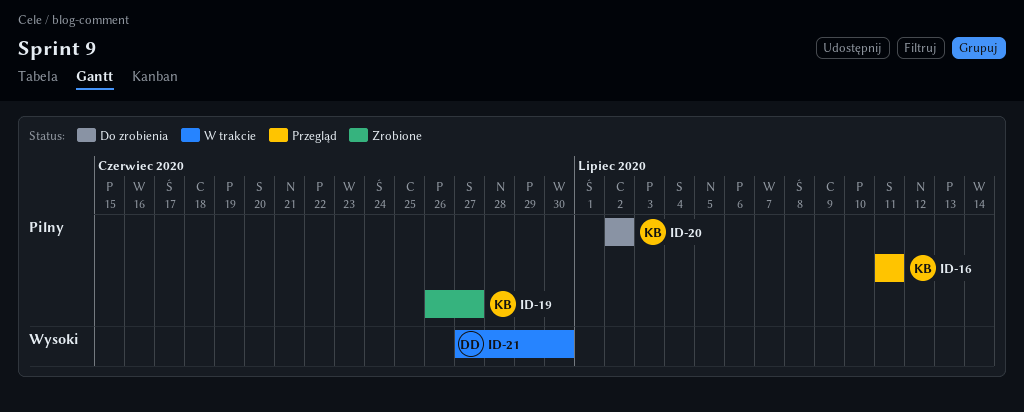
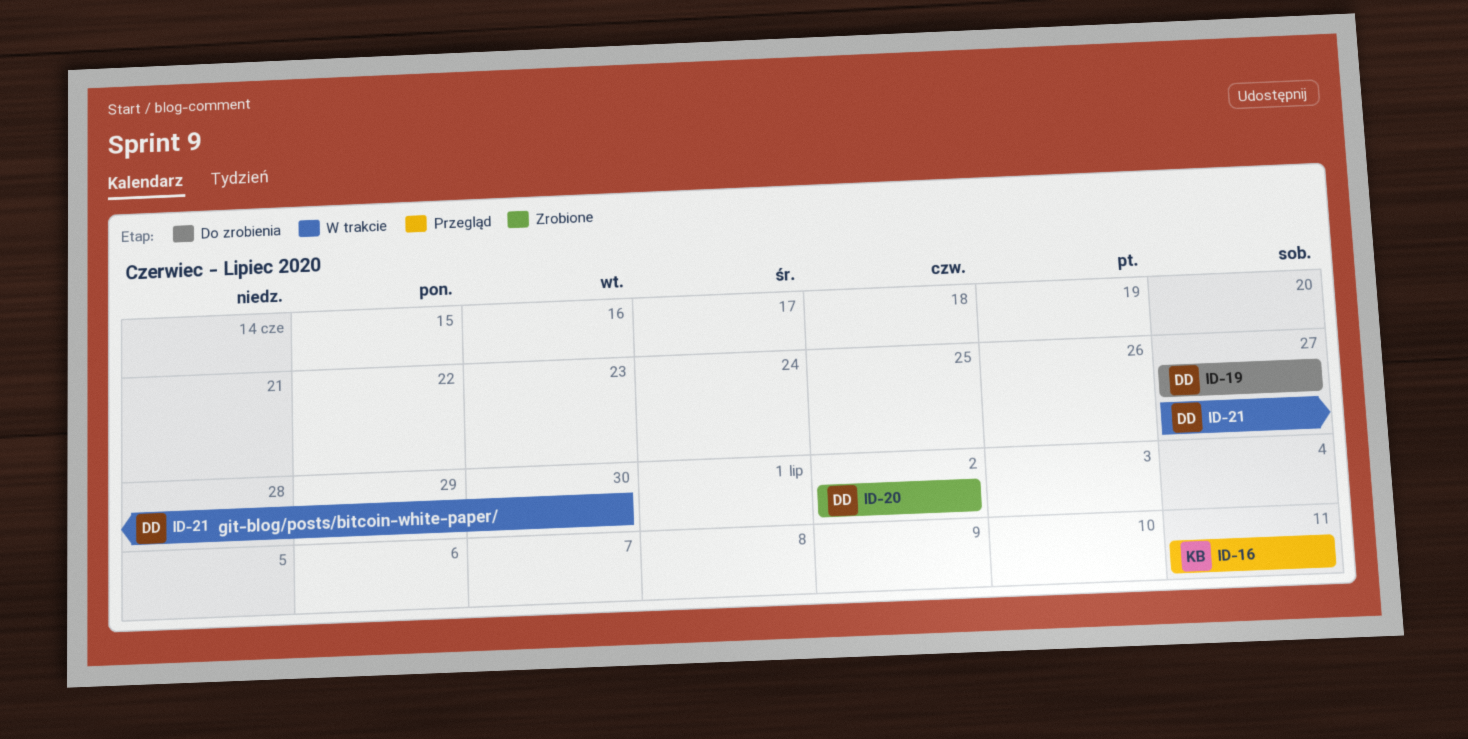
ID-19, status: Zrobione -> Do zrobienia
ID-19, owner: KB -> DD
ID-19, start: Jun 26 -> Jun 27
ID-20, status: Do zrobienia -> Zrobione
ID-20, owner: KB -> DD

